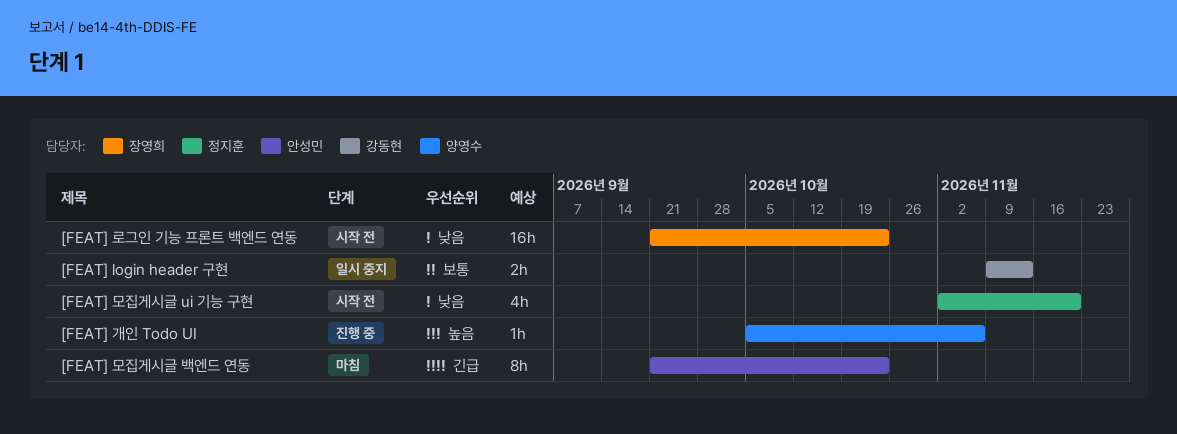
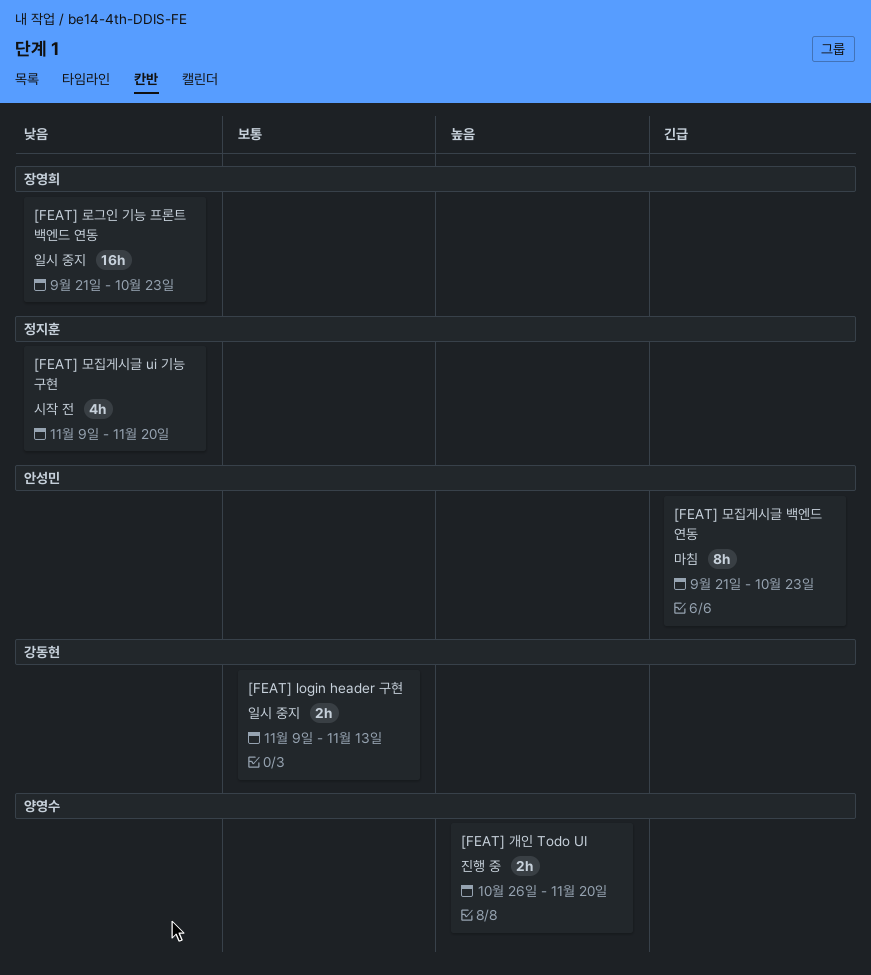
[FEAT] 개인 Todo UI, estimate: 1h -> 2h
[FEAT] 개인 Todo UI, start: Oct 5 -> Oct 26
[FEAT] 개인 Todo UI, due: Nov 6 -> Nov 20
[FEAT] 로그인 기능 프론트 백엔드 연동, status: 시작 전 -> 일시 중지
[FEAT] 모집게시글 ui 기능 구현, start: Nov 2 -> Nov 9

